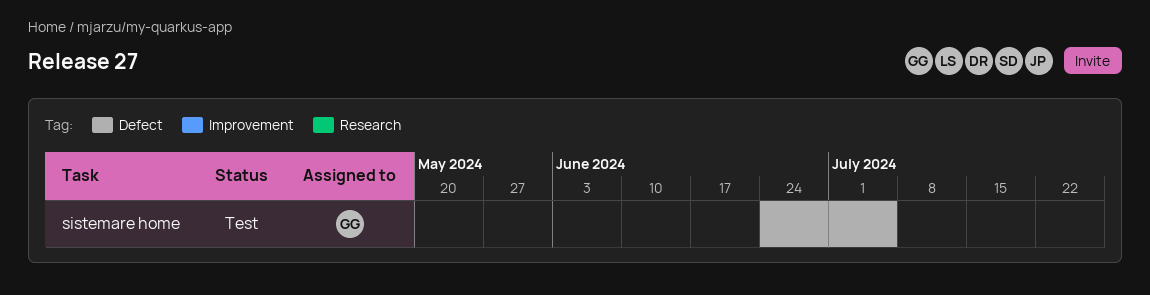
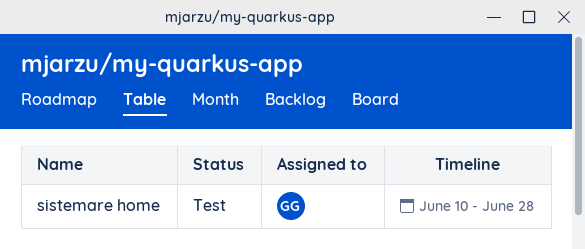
sistemare home, start: Jun 24 -> Jun 10
sistemare home, due: Jul 5 -> Jun 28

